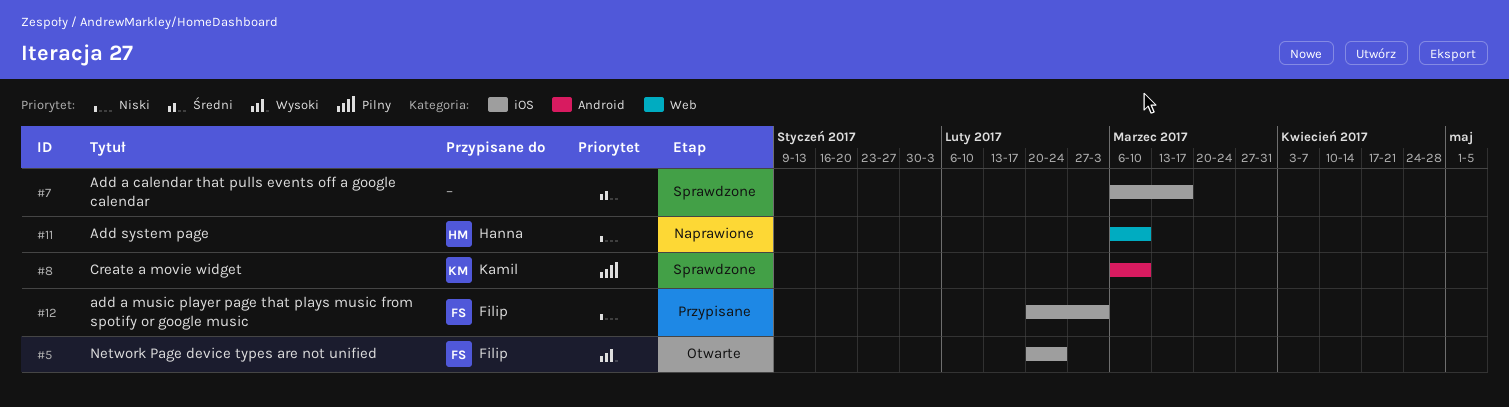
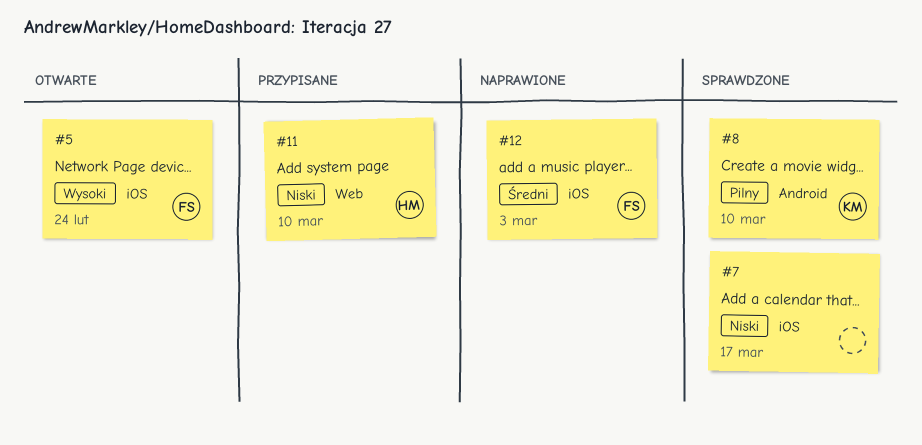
#7, priority: Średni -> Niski
#11, status: Naprawione -> Przypisane
#12, status: Przypisane -> Naprawione
#12, priority: Niski -> Średni

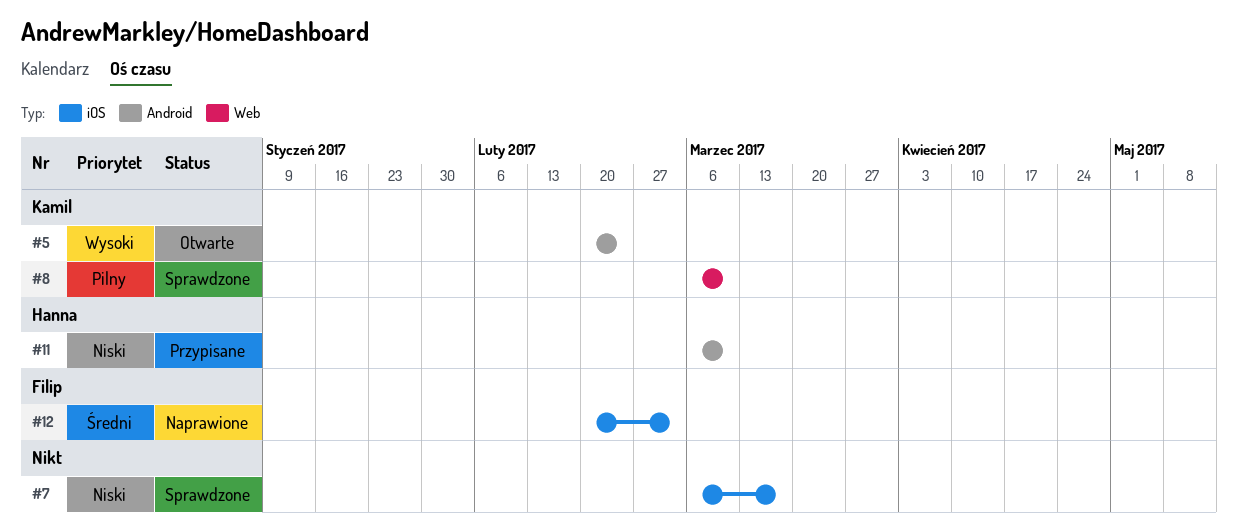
#5, owner: Filip -> Kamil
#5, label: iOS -> Android
#8, label: Android -> Web
#11, label: Web -> Android

